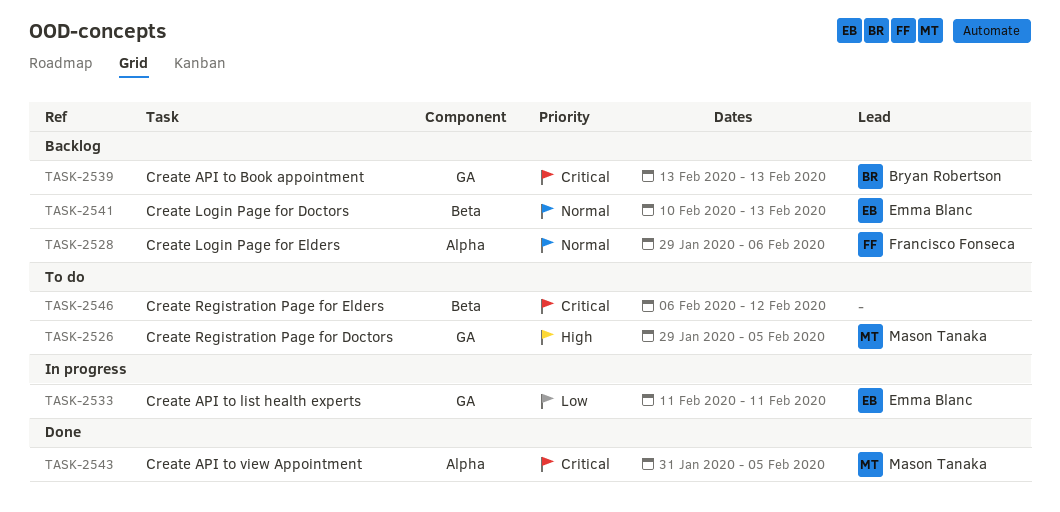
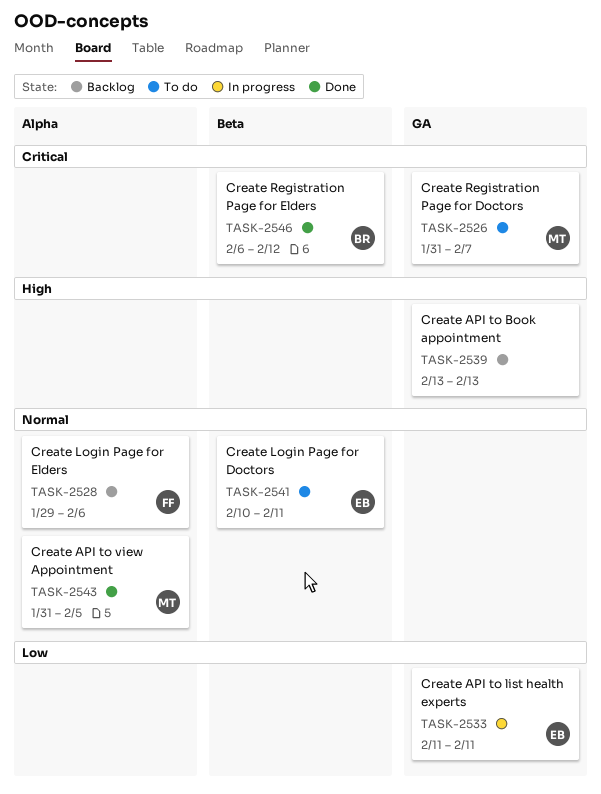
TASK-2526, priority: High -> Critical
TASK-2526, start: Jan 29 -> Jan 31
TASK-2526, due: Feb 5 -> Feb 7
TASK-2539, owner: Bryan Robertson -> none
TASK-2539, priority: Critical -> High
TASK-2541, status: Backlog -> To do
TASK-2541, due: Feb 13 -> Feb 11
TASK-2543, priority: Critical -> Normal
TASK-2546, status: To do -> Done
TASK-2546, owner: none -> Bryan Robertson

